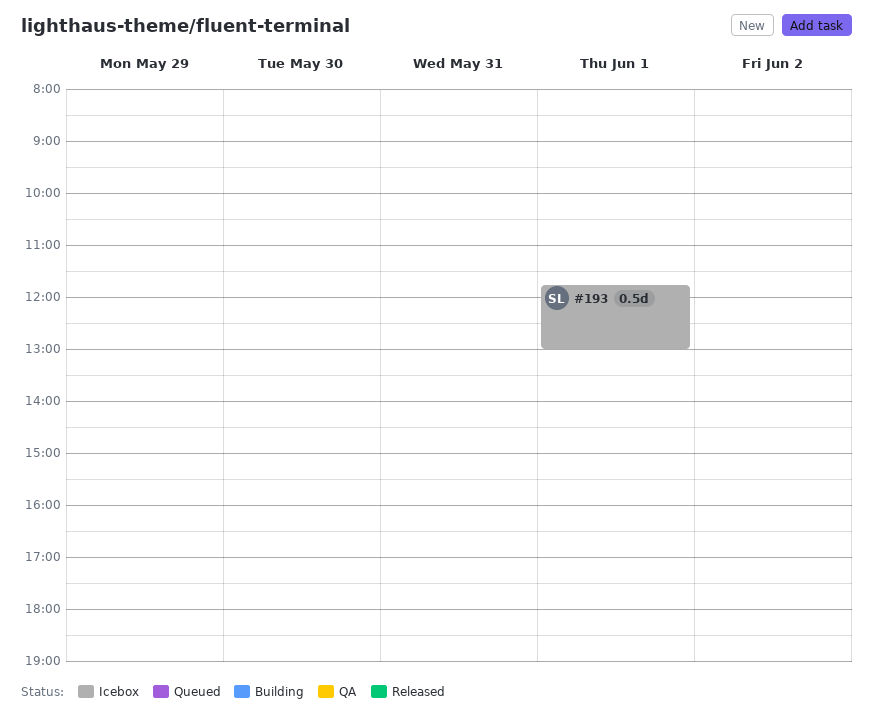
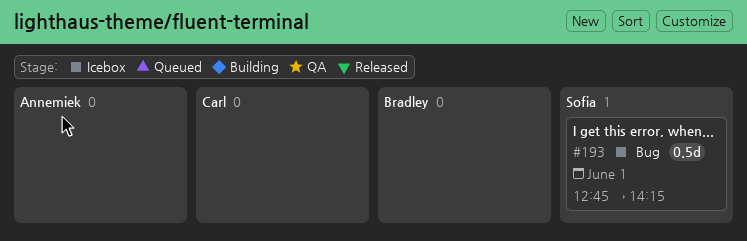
#193, begins: 11:45 -> 12:45
#193, ends: 13:00 -> 14:15

